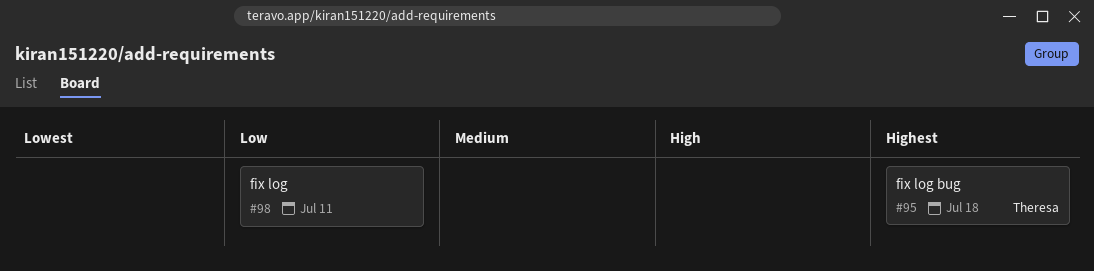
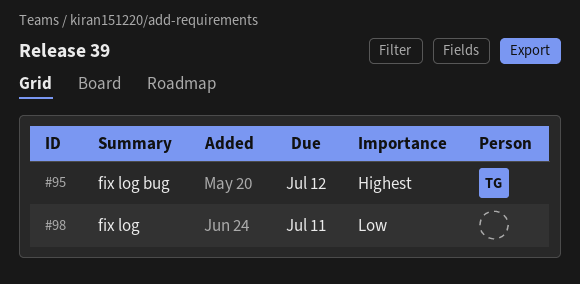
#95, due: Jul 18 -> Jul 12

